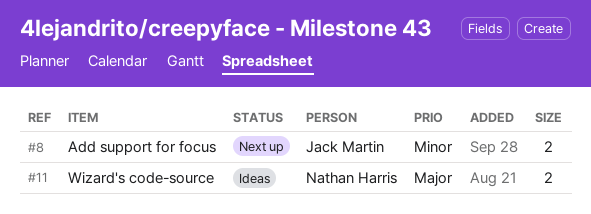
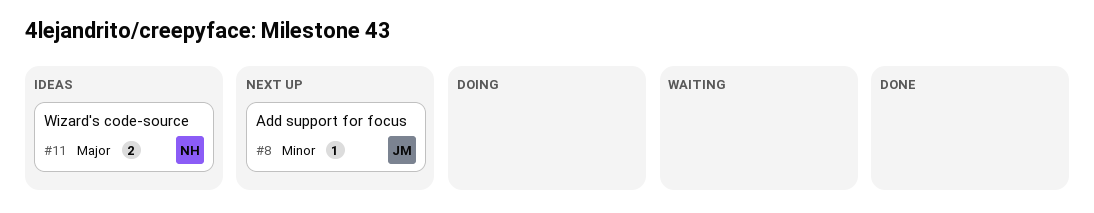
#8, estimate: 2 -> 1

